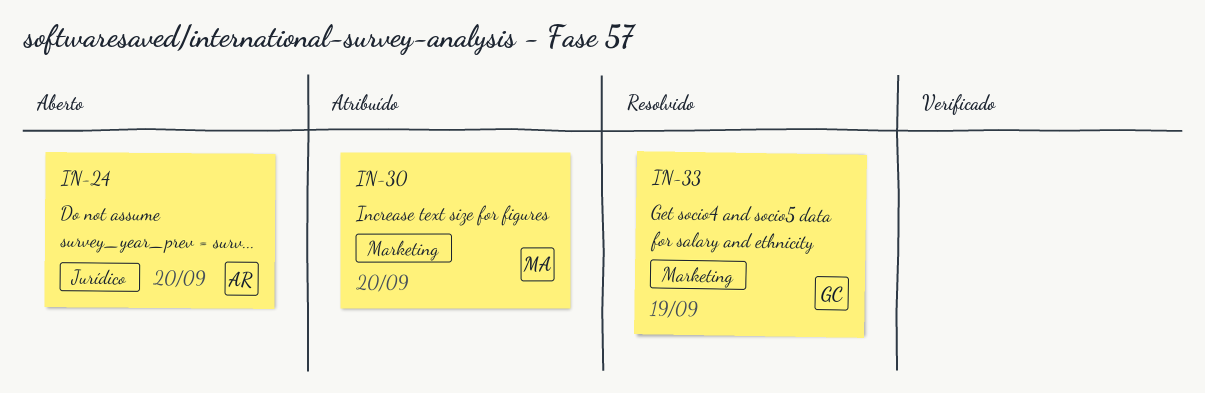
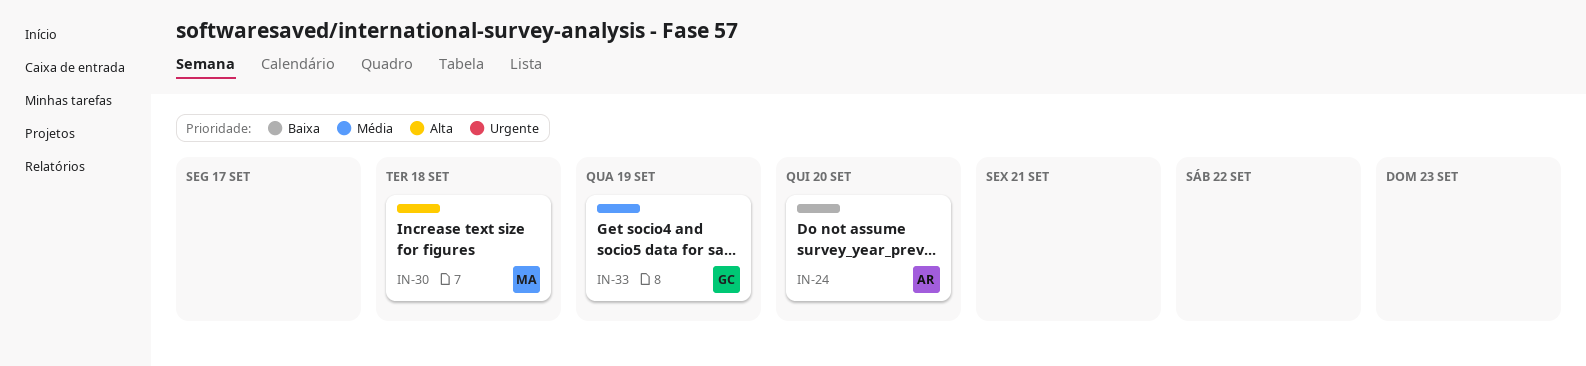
IN-30, due: Sep 20 -> Sep 18

